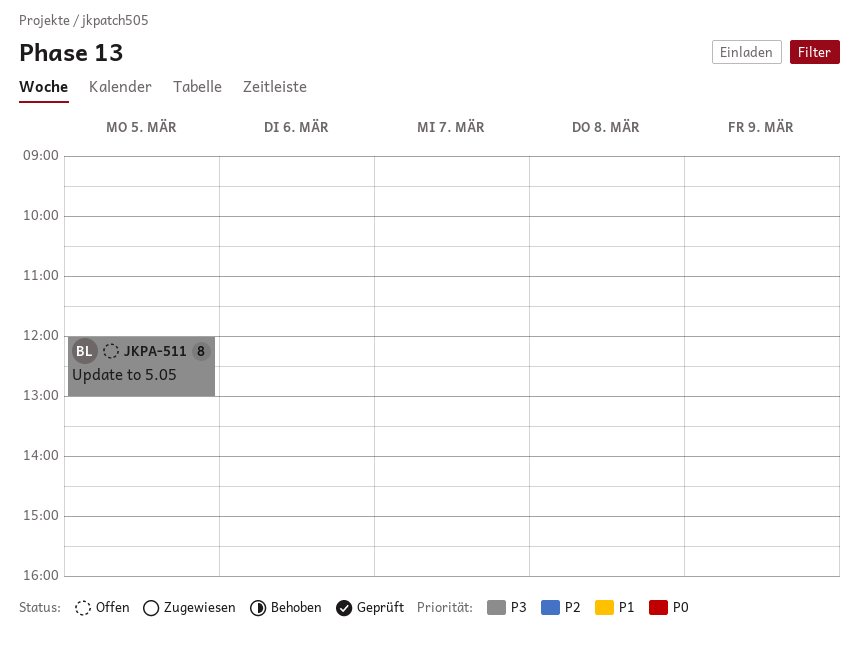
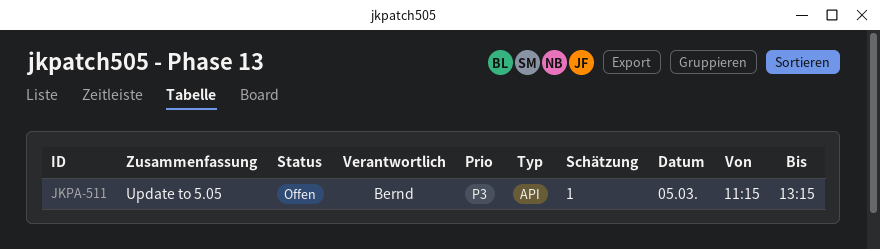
JKPA-511, estimate: 8 -> 1
JKPA-511, begins: 12:00 -> 11:15
JKPA-511, ends: 13:00 -> 13:15

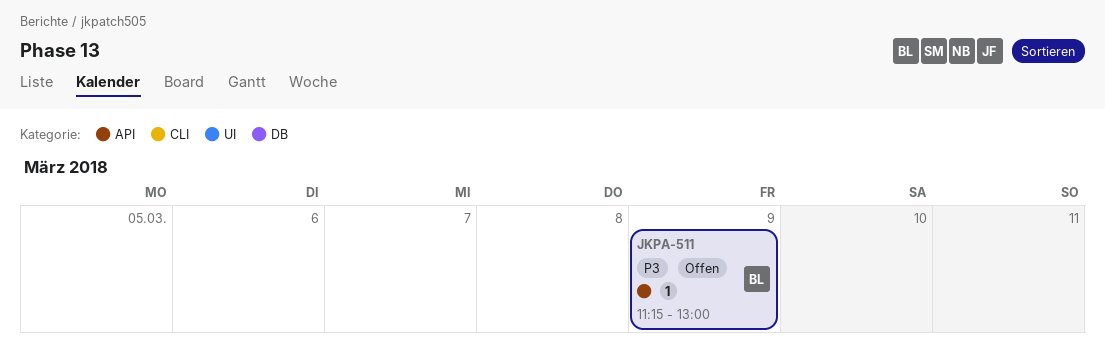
JKPA-511, day: Mar 5 -> Mar 9
JKPA-511, ends: 13:15 -> 13:00

